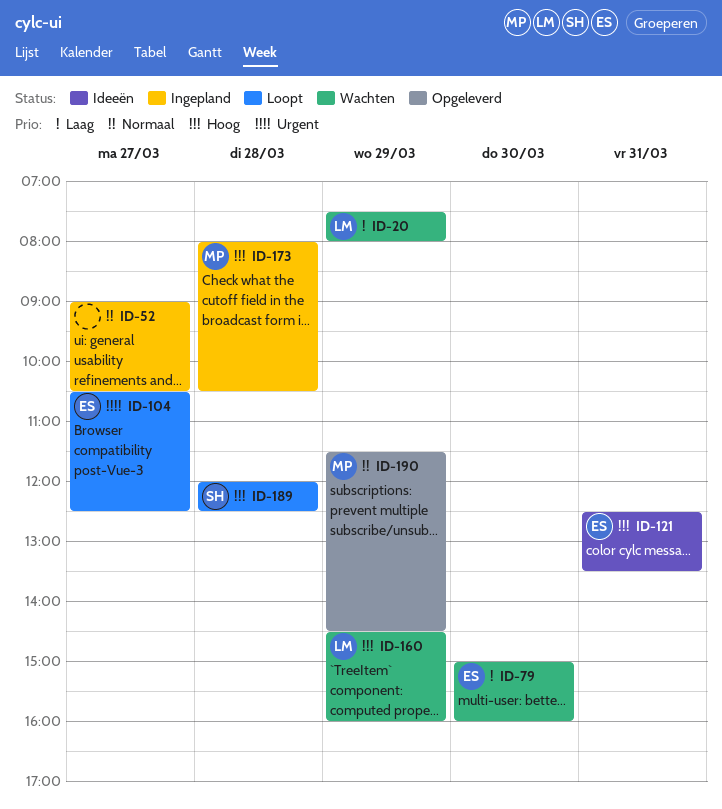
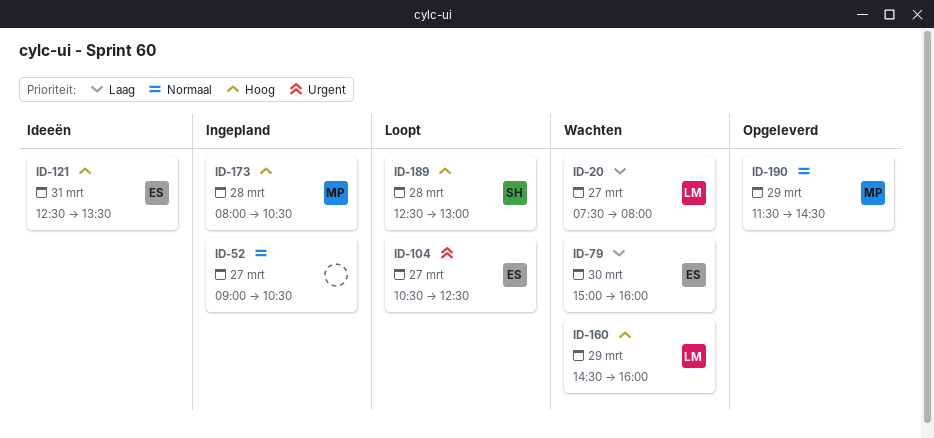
ID-20, day: Mar 29 -> Mar 27
ID-189, begins: 12:00 -> 12:30
ID-189, ends: 12:30 -> 13:00

